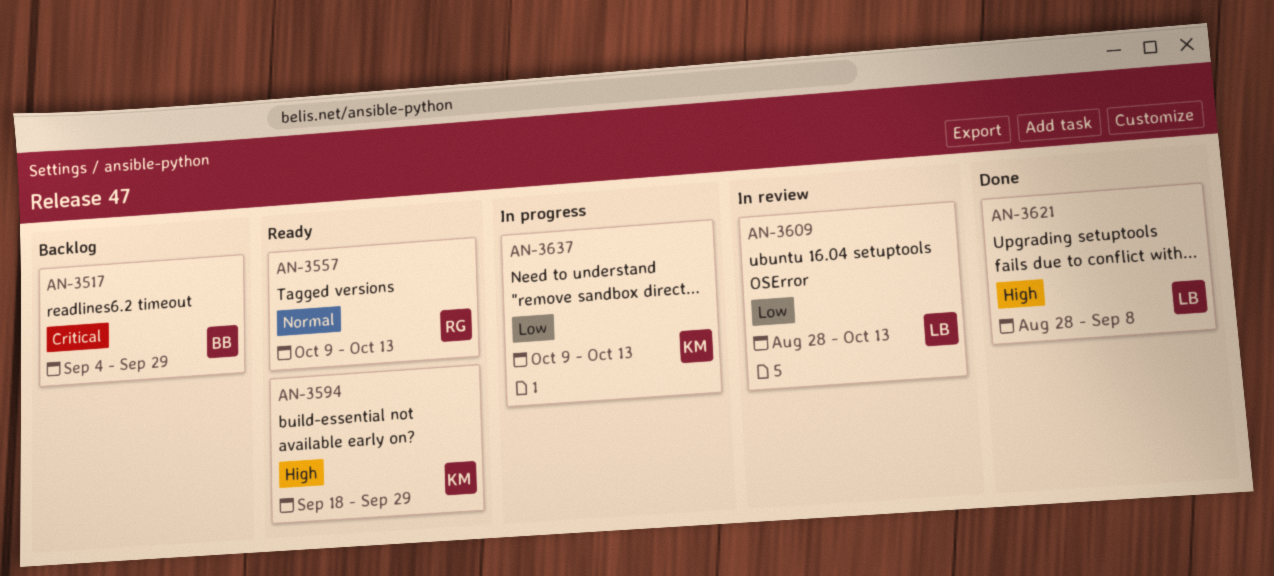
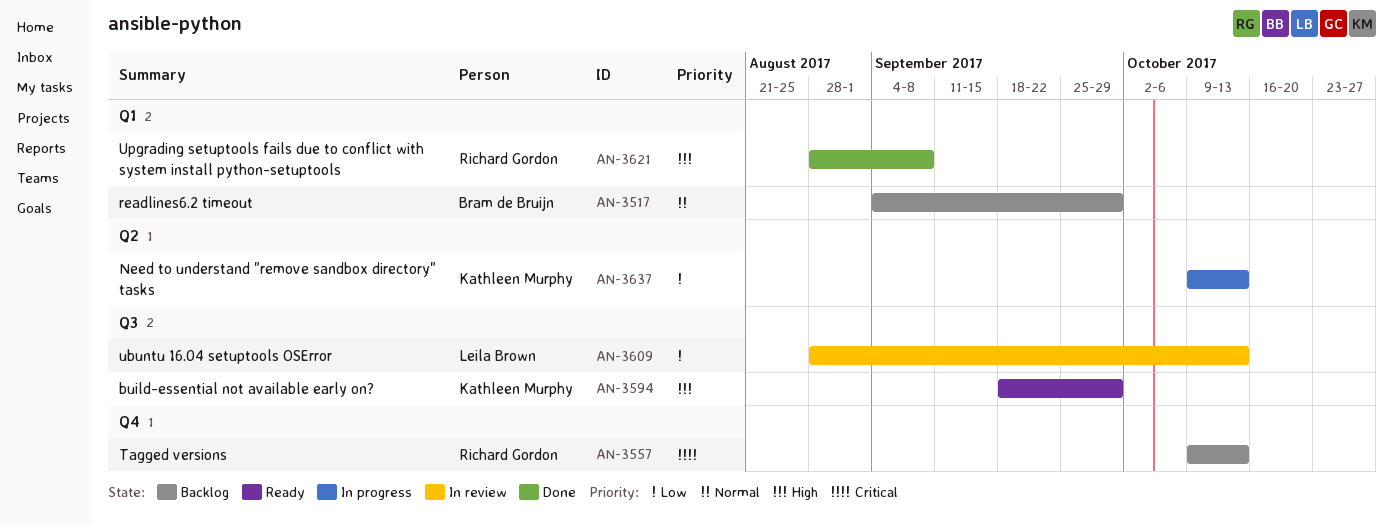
AN-3517, priority: Critical -> Normal
AN-3557, status: Ready -> Backlog
AN-3557, priority: Normal -> Critical
AN-3621, owner: Leila Brown -> Richard Gordon

